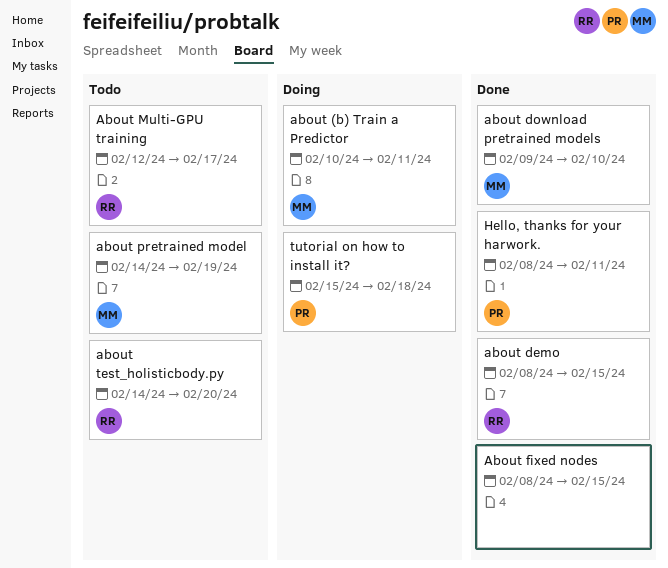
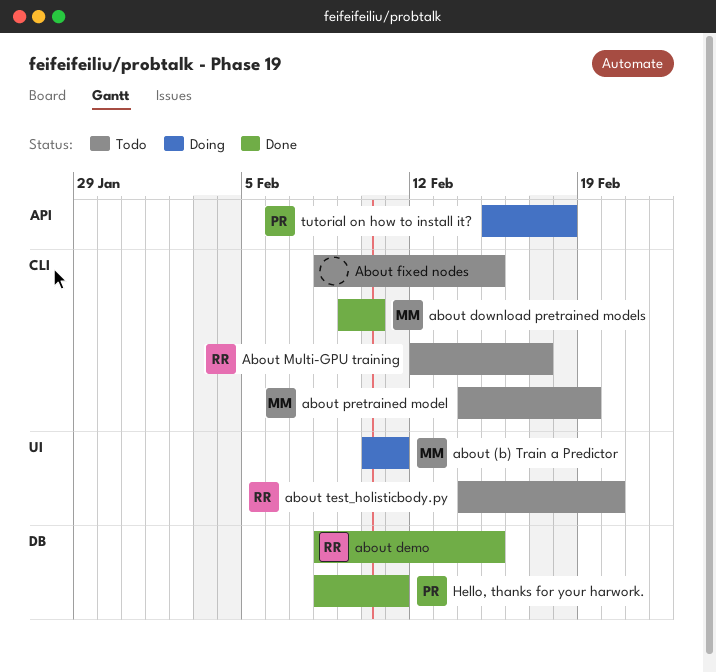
About fixed nodes, status: Done -> Todo

